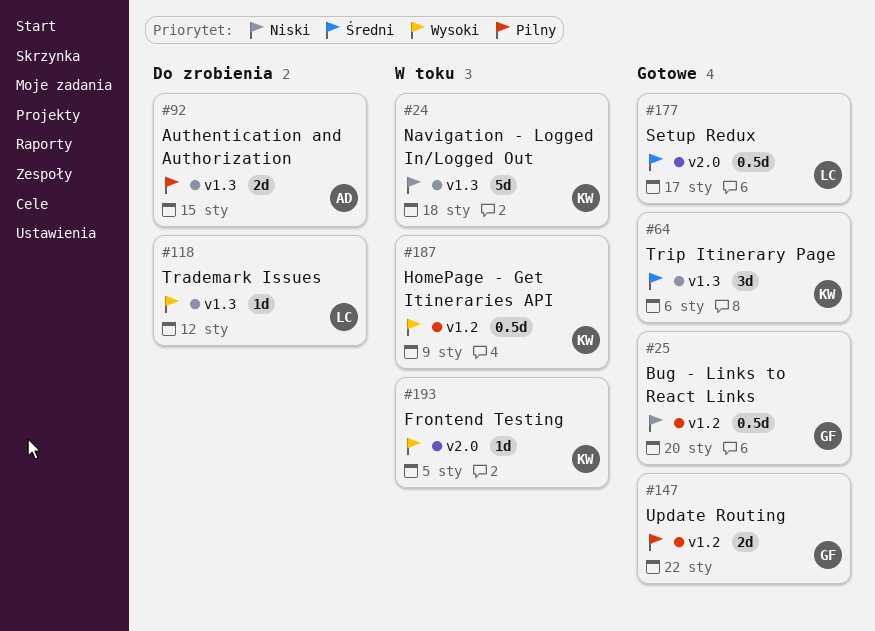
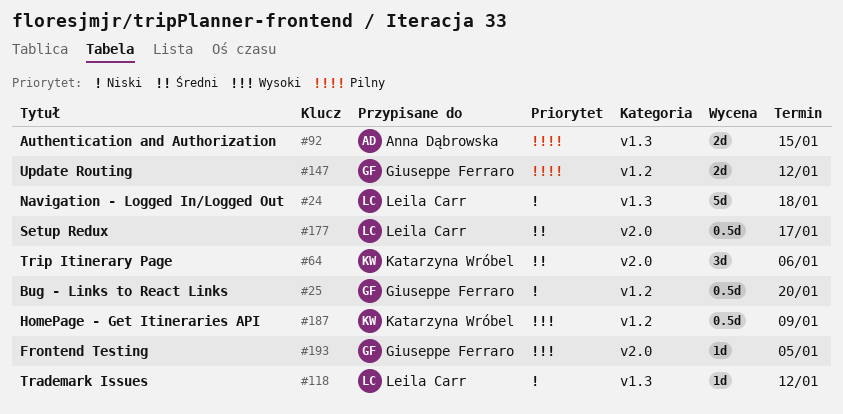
#24, owner: Katarzyna Wróbel -> Leila Carr
#64, label: v1.3 -> v2.0
#118, priority: Wysoki -> Niski
#147, due: Jan 22 -> Jan 12
#193, owner: Katarzyna Wróbel -> Giuseppe Ferraro

